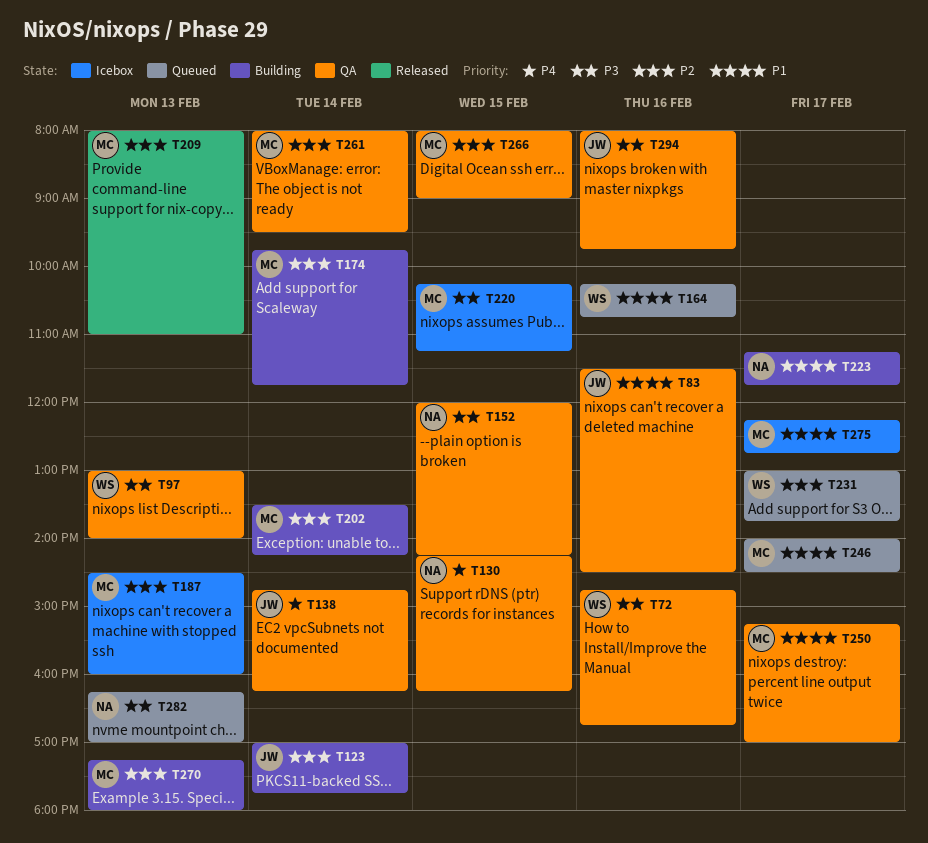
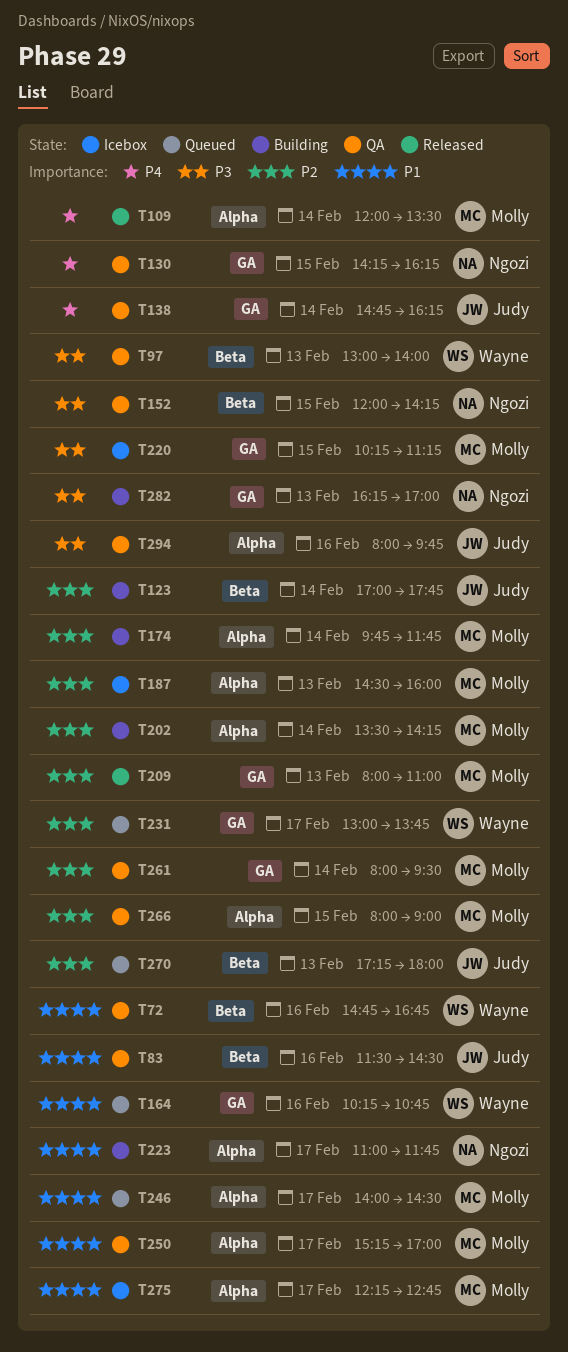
T72, priority: P3 -> P1
T109: none -> present
T223, begins: 11:15 -> 11:00
T270, status: Building -> Queued
T270, owner: Molly -> Judy
T282, status: Queued -> Building

